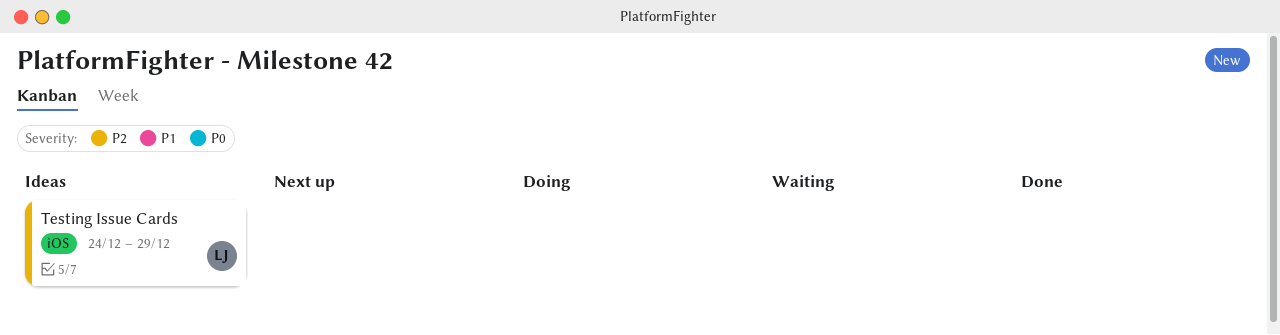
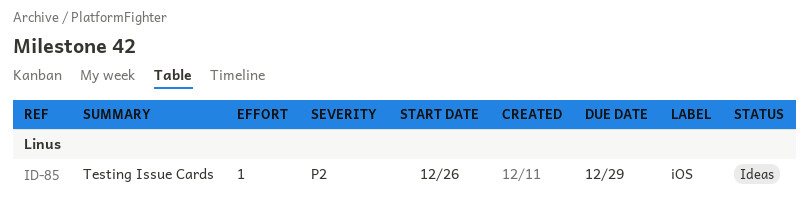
Testing Issue Cards, start: Dec 24 -> Dec 26

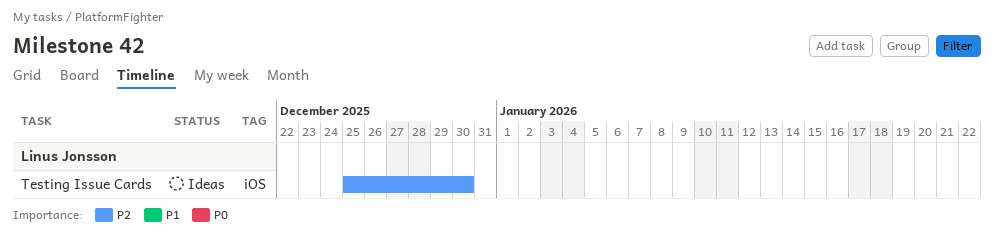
Testing Issue Cards, start: Dec 26 -> Dec 25
Testing Issue Cards, due: Dec 29 -> Dec 30

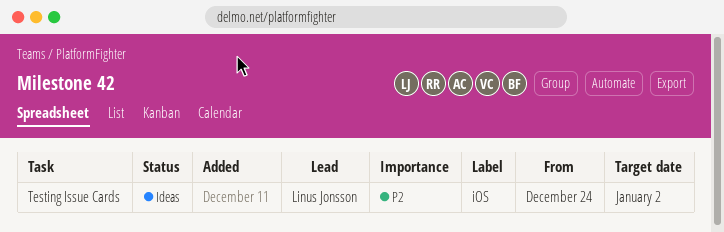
Testing Issue Cards, start: Dec 25 -> Dec 24
Testing Issue Cards, due: Dec 30 -> Jan 2

